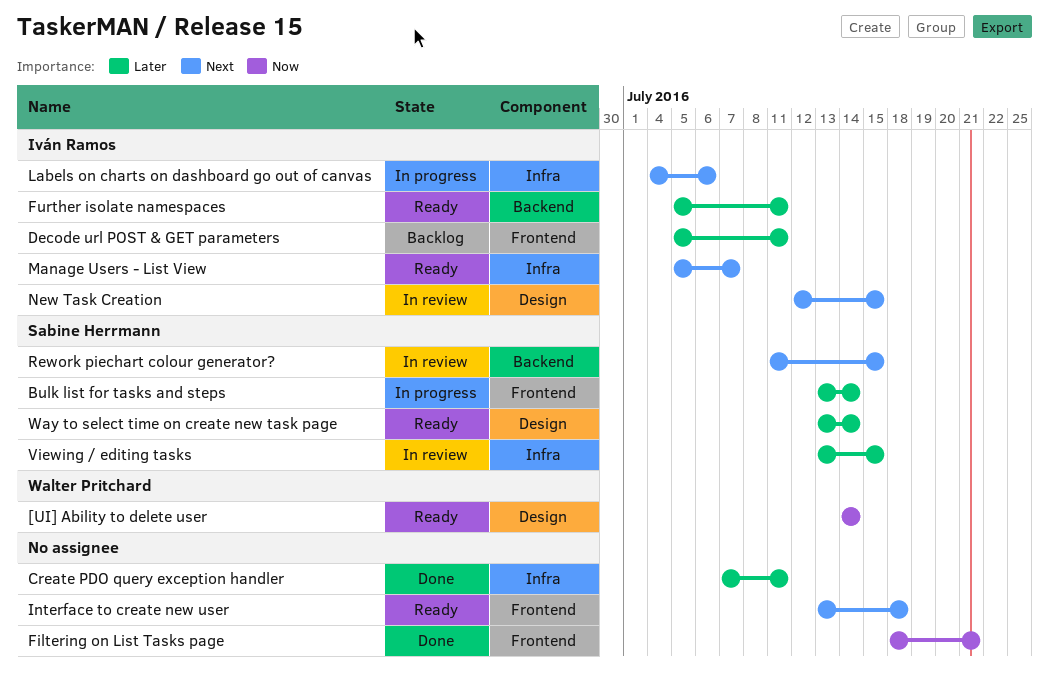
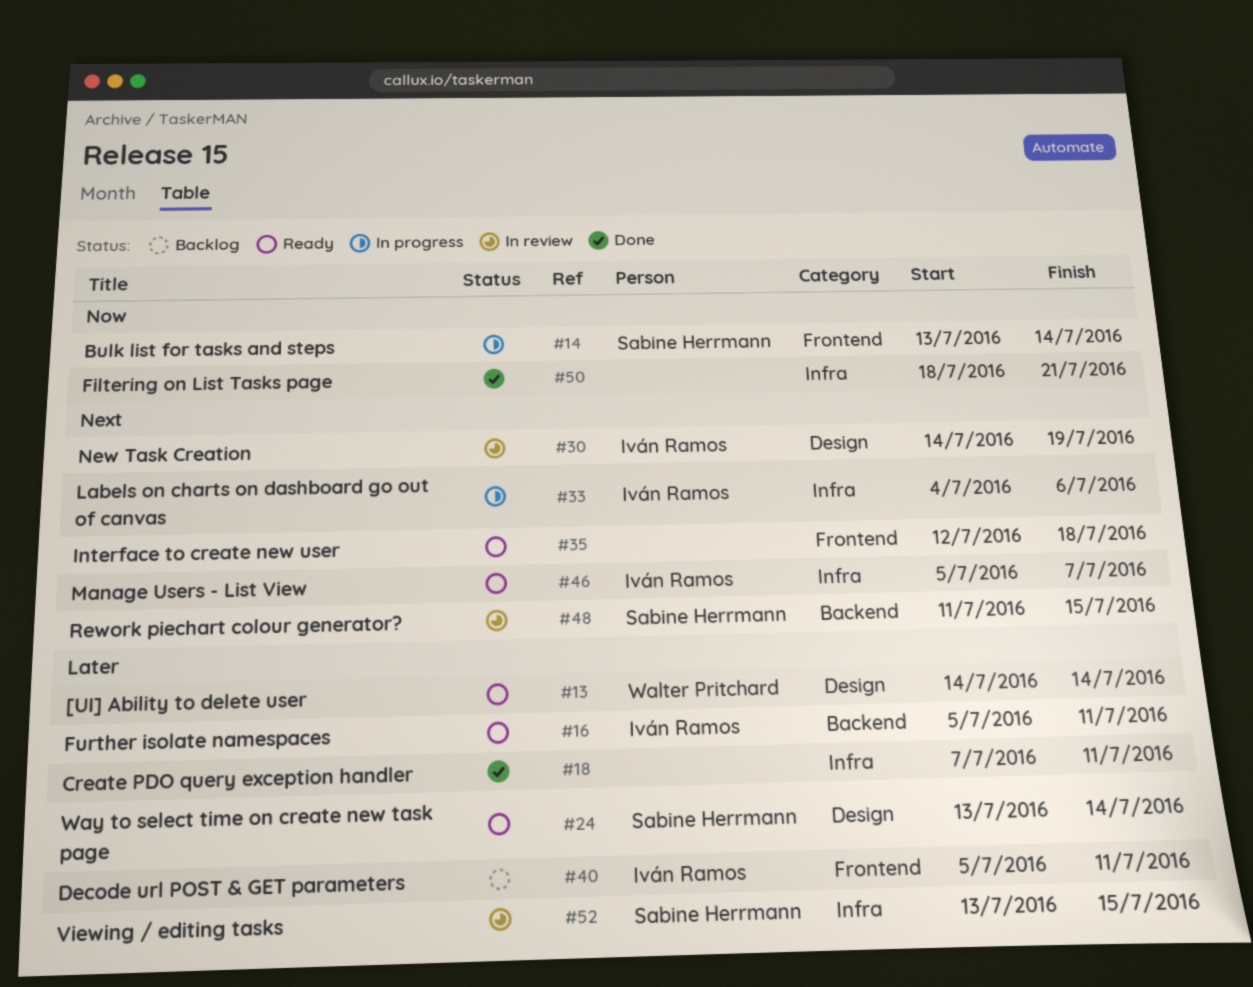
[UI] Ability to delete user, priority: Now -> Later
Bulk list for tasks and steps, priority: Later -> Now
Filtering on List Tasks page, label: Frontend -> Infra
Interface to create new user, start: Jul 13 -> Jul 12
New Task Creation, start: Jul 12 -> Jul 14
New Task Creation, due: Jul 15 -> Jul 19

